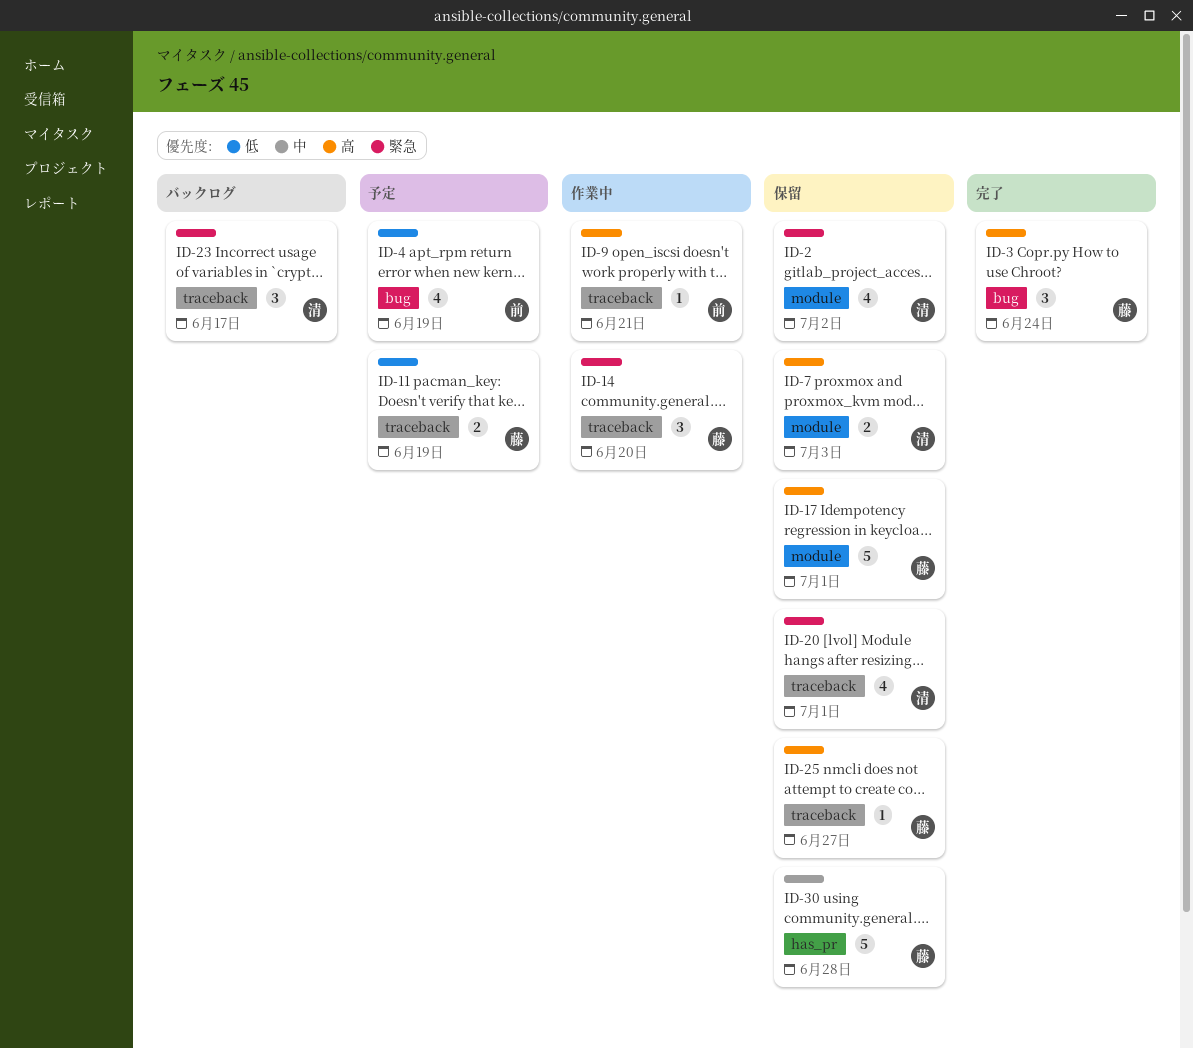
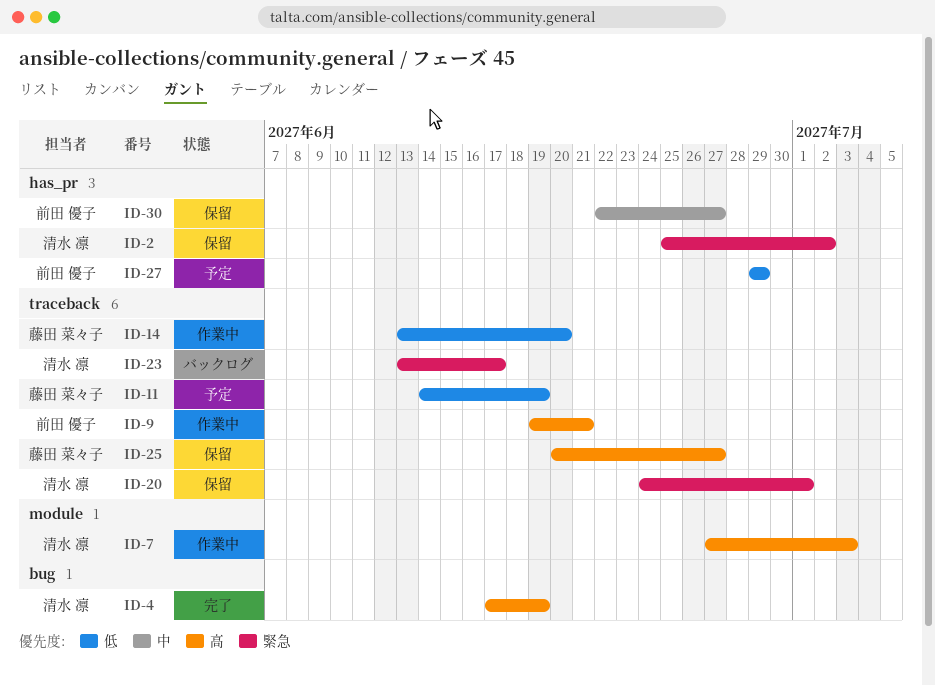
ID-2, label: module -> has_pr
ID-3: present -> none
ID-4, status: 予定 -> 完了
ID-4, owner: 前田 優子 -> 清水 凛
ID-4, priority: 低 -> 高
ID-7, status: 保留 -> 作業中
ID-14, priority: 緊急 -> 低
ID-17: present -> none
ID-27: none -> present
ID-30, owner: 藤田 菜々子 -> 前田 優子
ID-30, due: Jun 28 -> Jun 27

